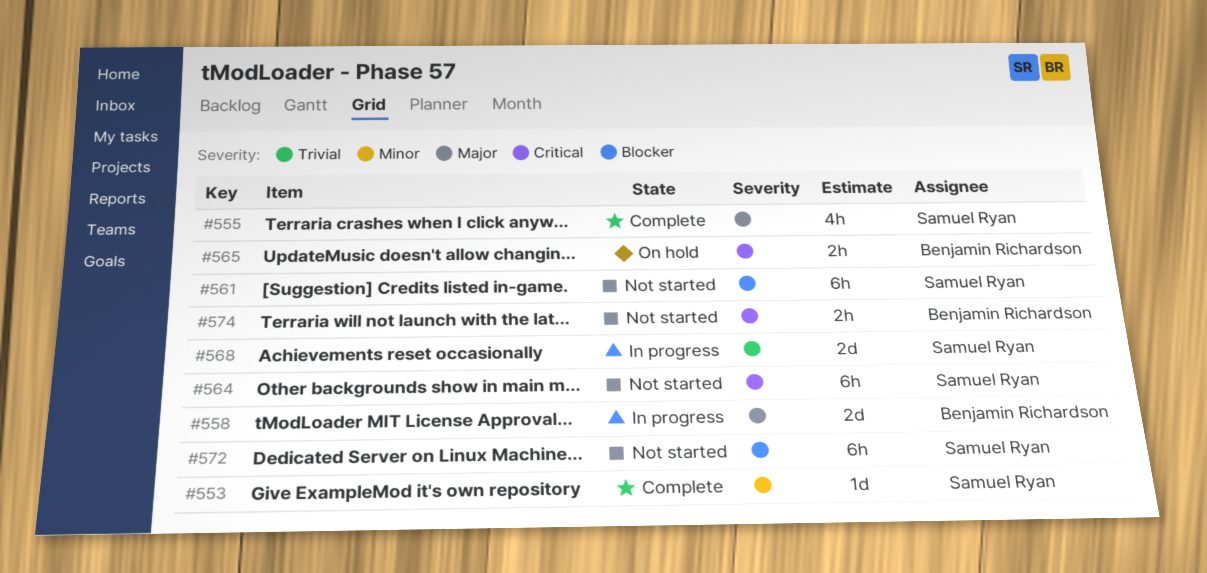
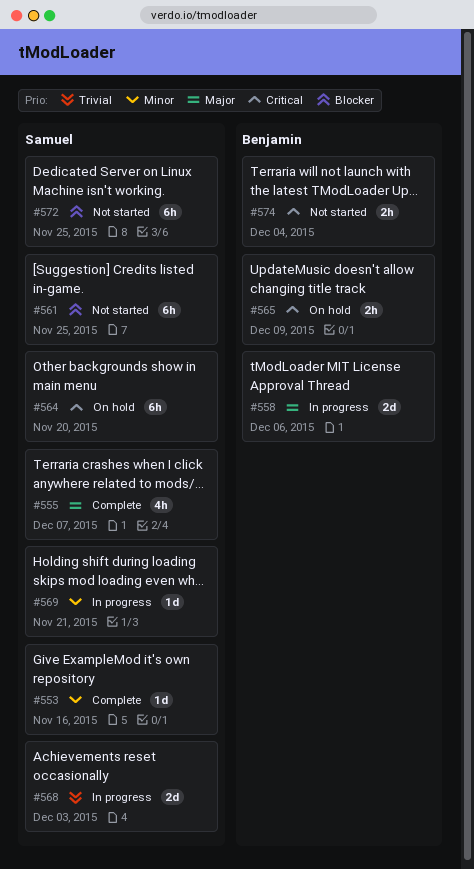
#564, status: Not started -> On hold
#569: none -> present

